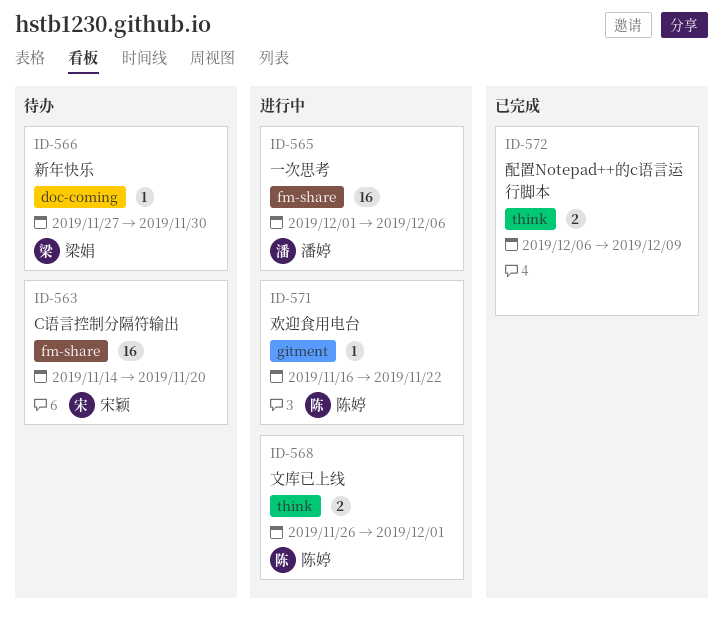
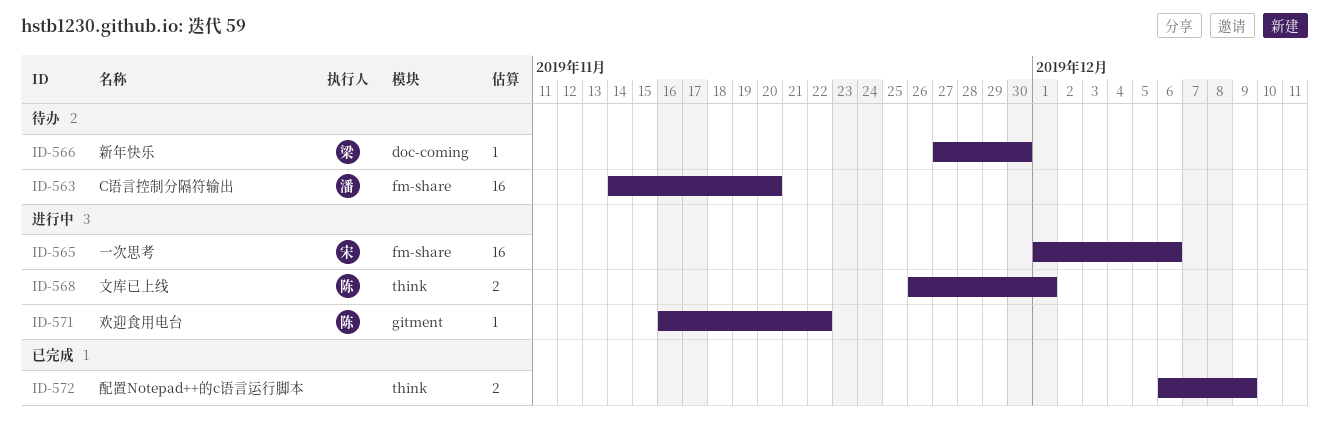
ID-563, owner: 宋颖 -> 潘婷
ID-565, owner: 潘婷 -> 宋颖

